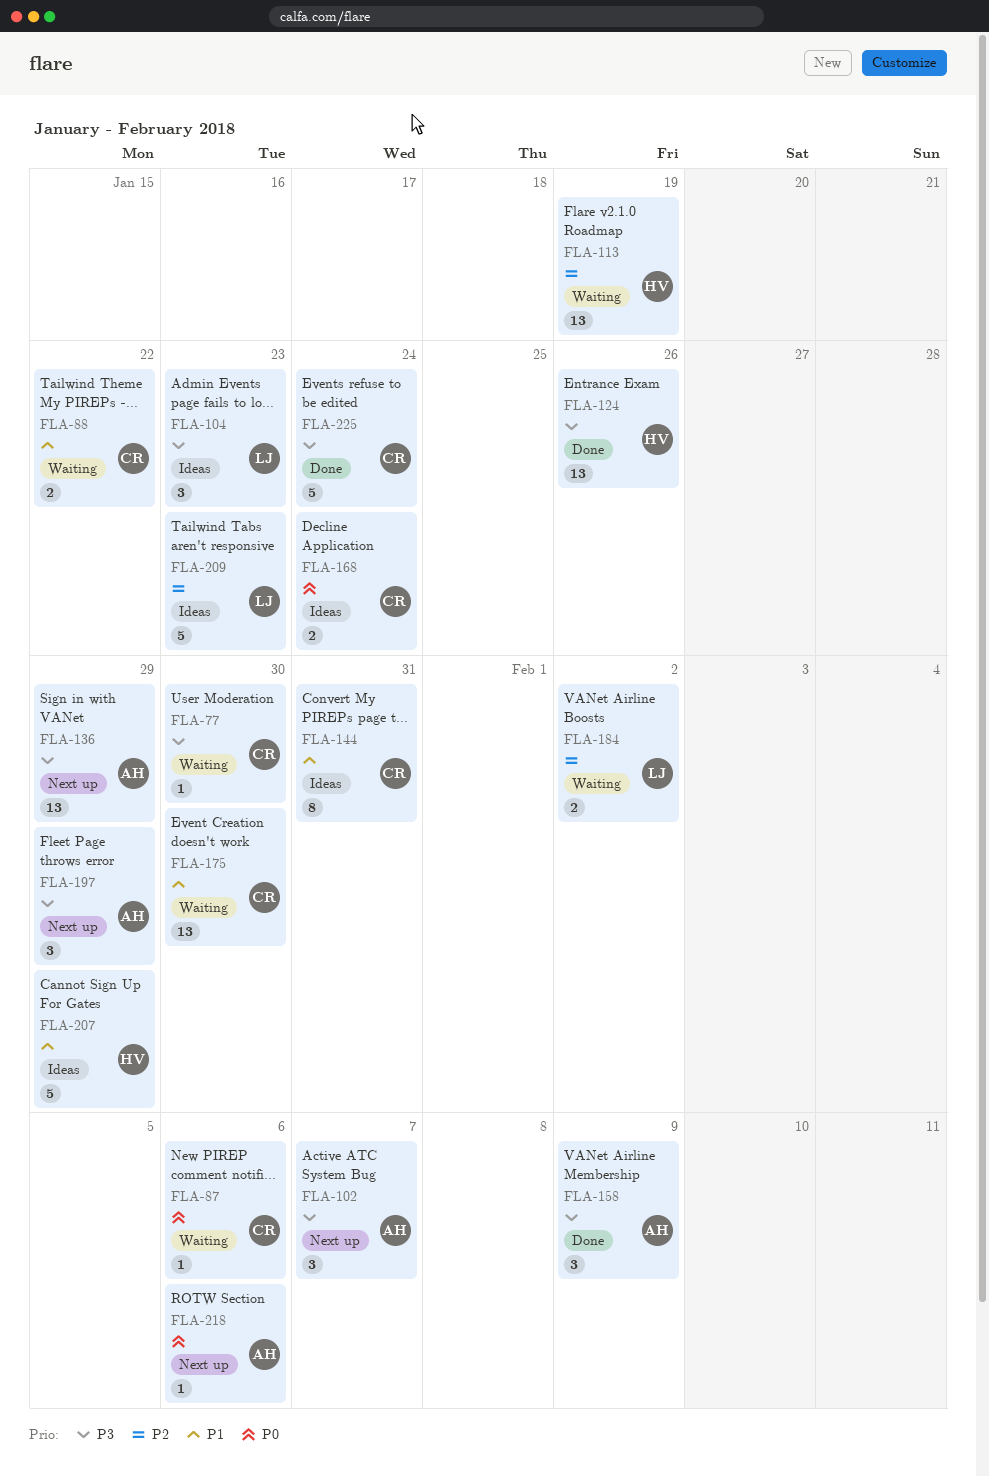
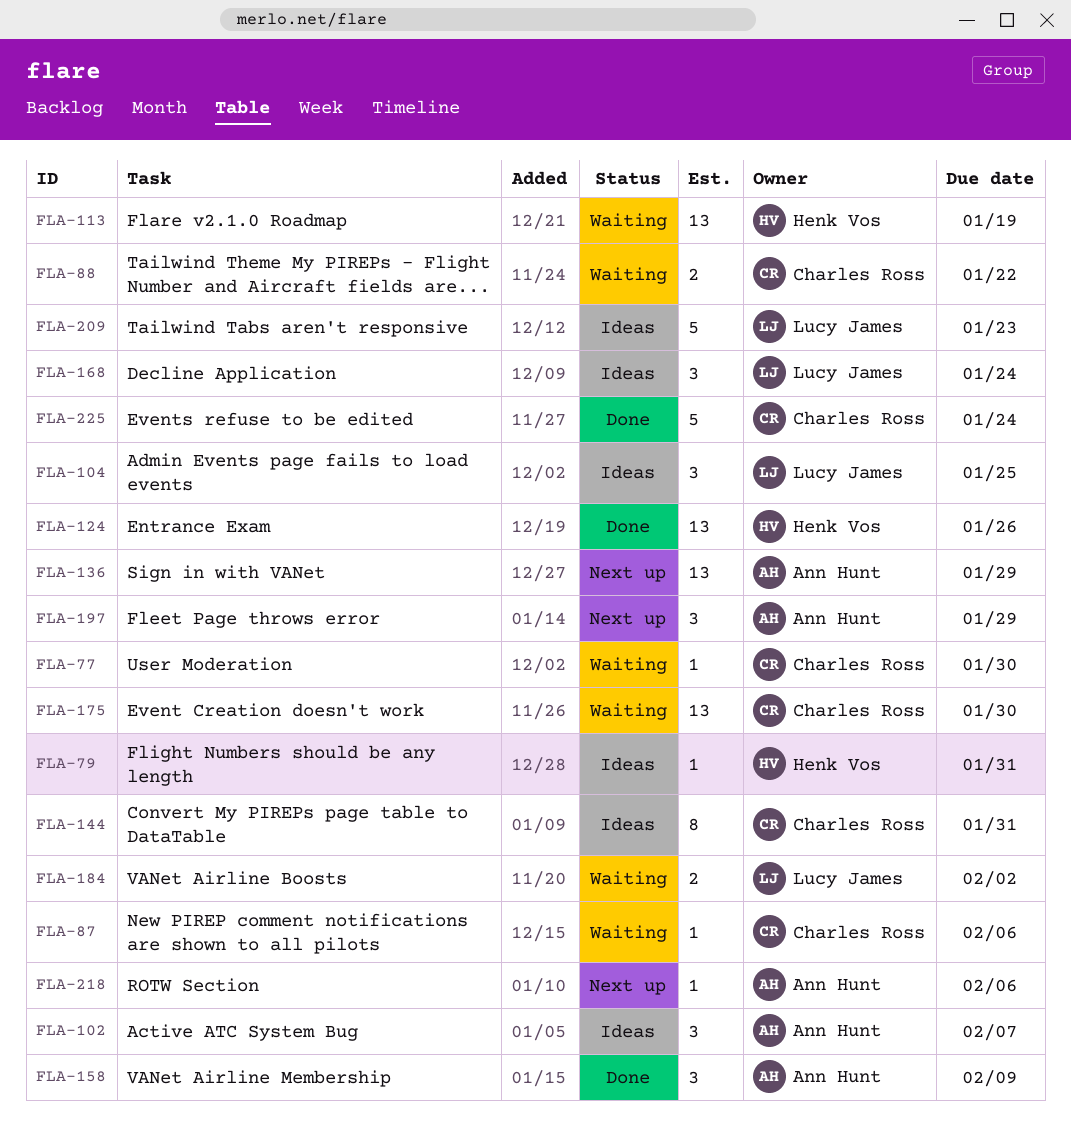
FLA-79: none -> present
FLA-102, status: Next up -> Ideas
FLA-104, due: Jan 23 -> Jan 25
FLA-168, owner: Charles Ross -> Lucy James
FLA-168, estimate: 2 -> 3
FLA-207: present -> none

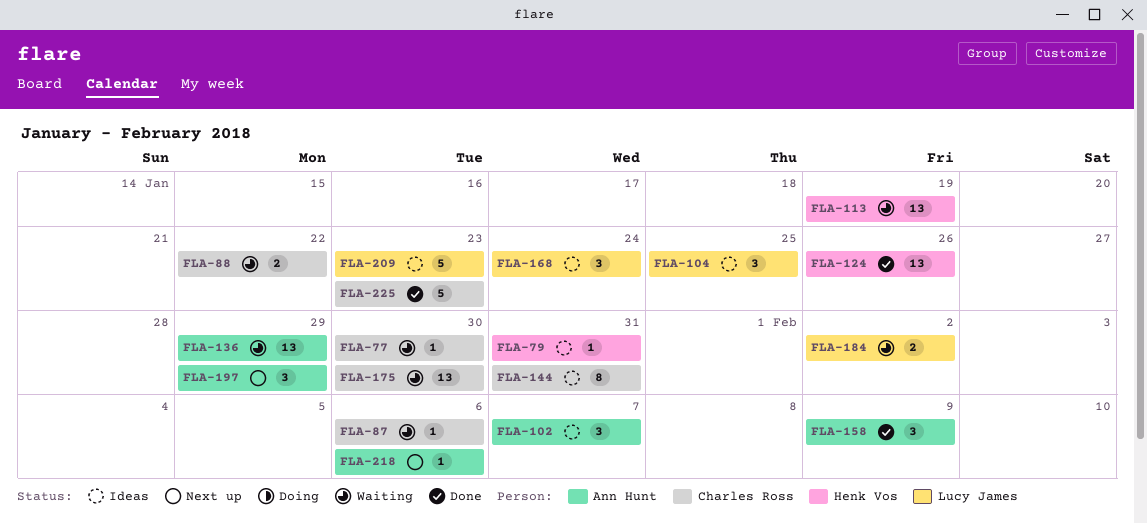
FLA-136, status: Next up -> Waiting
FLA-225, due: Jan 24 -> Jan 23

